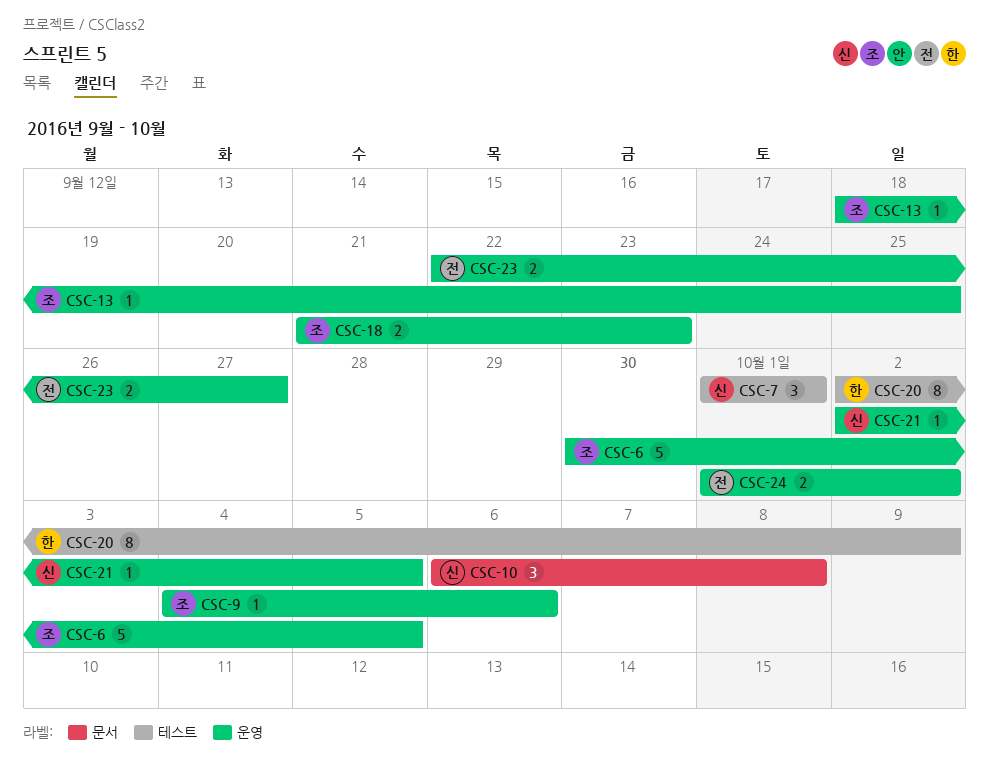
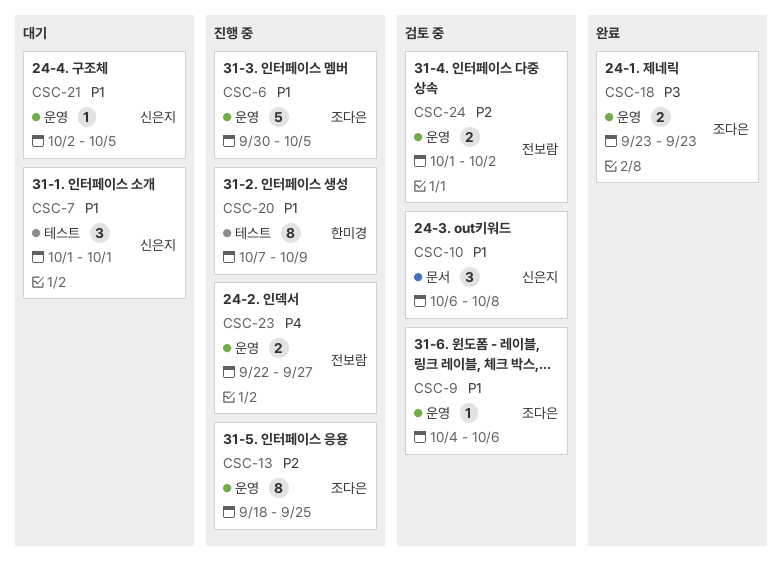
CSC-13, estimate: 1 -> 8
CSC-18, start: Sep 21 -> Sep 23
CSC-20, start: Oct 2 -> Oct 7

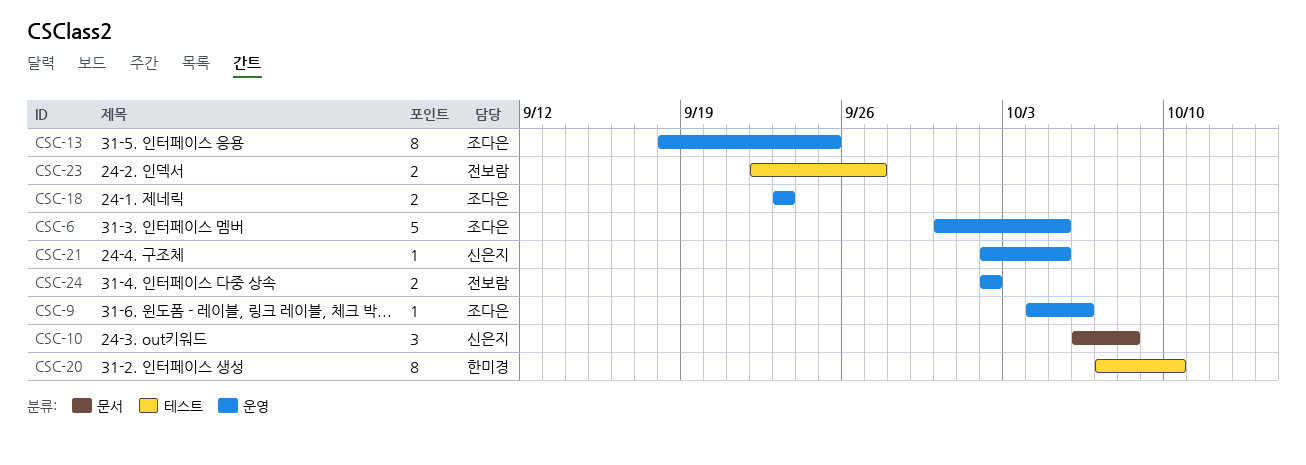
CSC-7: present -> none
CSC-20, due: Oct 9 -> Oct 10
CSC-23, label: 운영 -> 테스트
CSC-24, start: Oct 1 -> Oct 2

